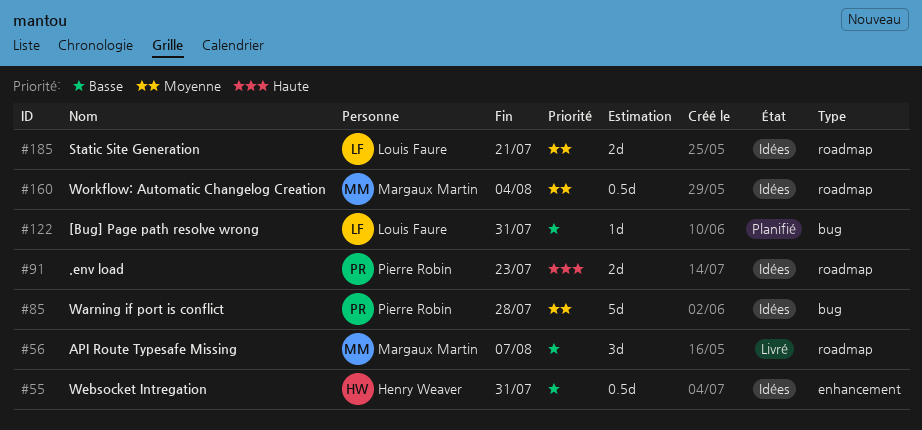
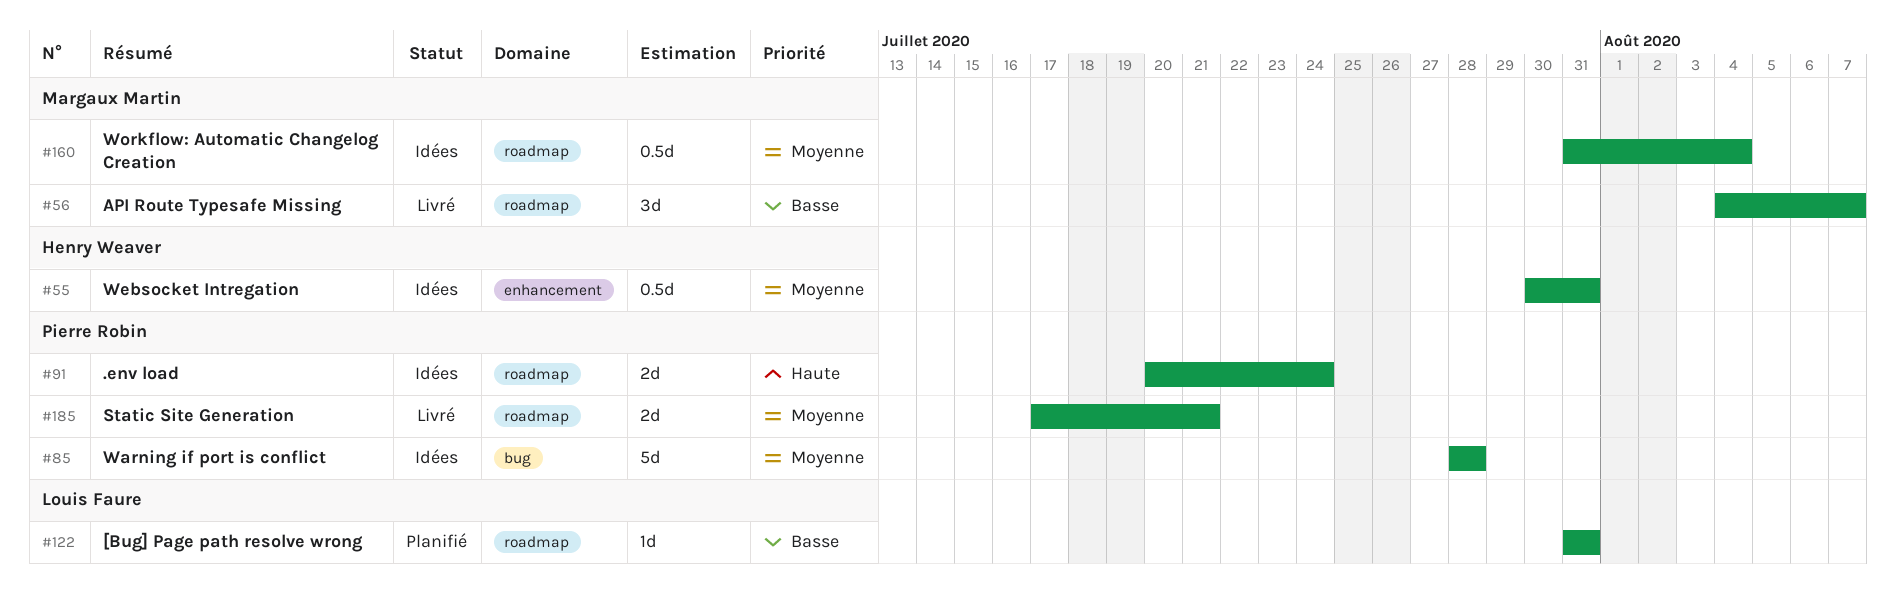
#55, priority: Basse -> Moyenne
#91, due: Jul 23 -> Jul 24
#122, label: bug -> roadmap
#185, status: Idées -> Livré
#185, owner: Louis Faure -> Pierre Robin

